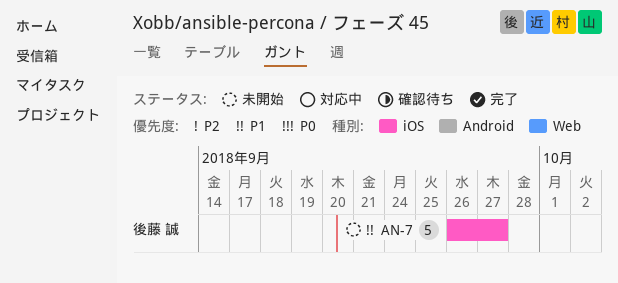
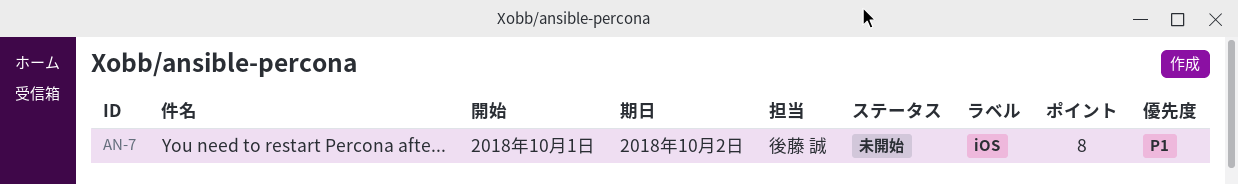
AN-7, estimate: 5 -> 8
AN-7, start: Sep 26 -> Oct 1
AN-7, due: Sep 27 -> Oct 2

